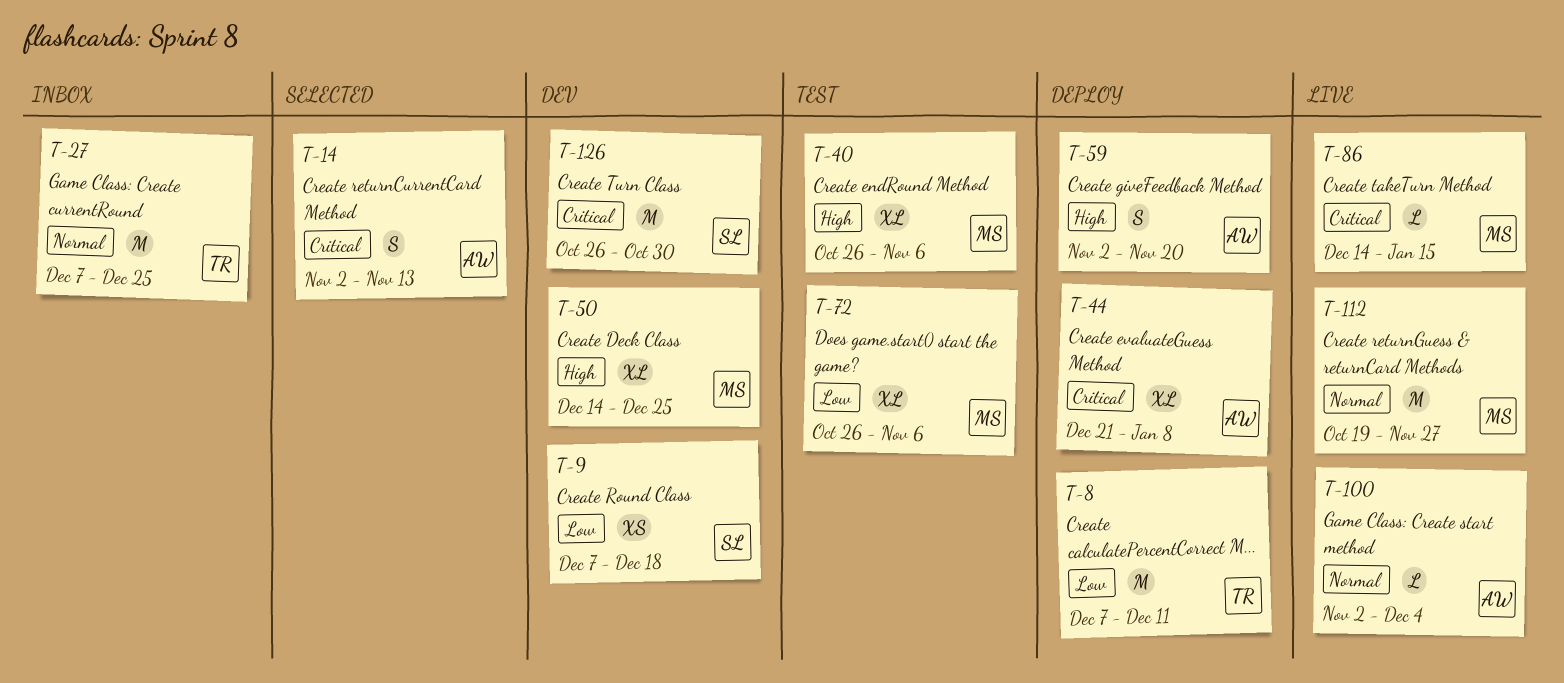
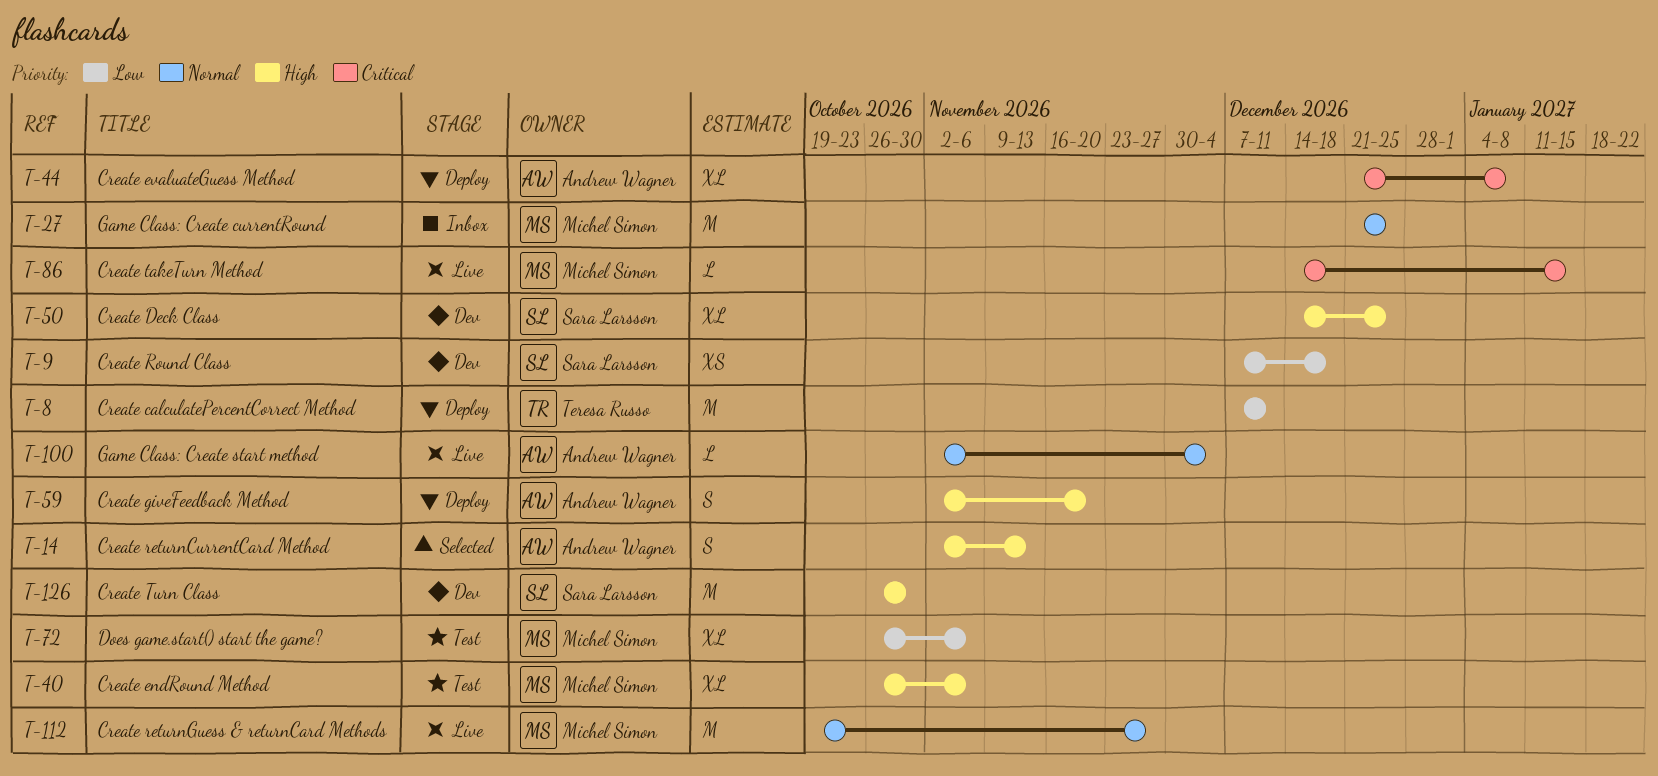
T-14, priority: Critical -> High
T-27, owner: Teresa Russo -> Michel Simon
T-27, start: Dec 7 -> Dec 21
T-50, owner: Michel Simon -> Sara Larsson
T-126, priority: Critical -> High

